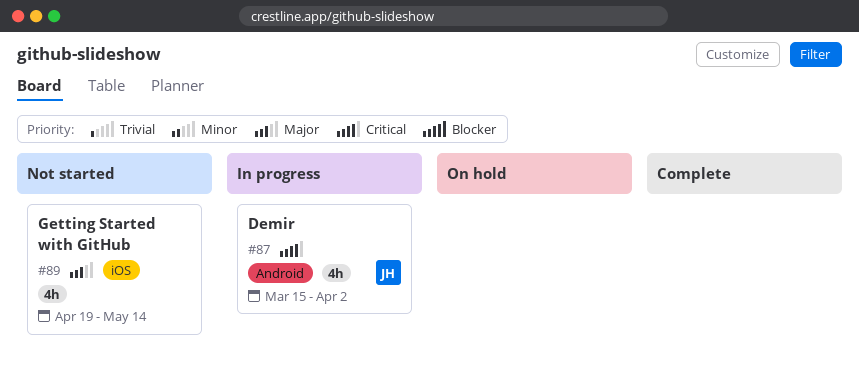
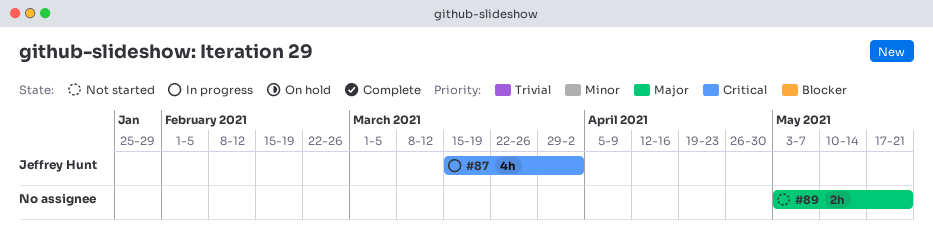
#89, estimate: 4h -> 2h
#89, start: Apr 19 -> May 3
#89, due: May 14 -> May 21

